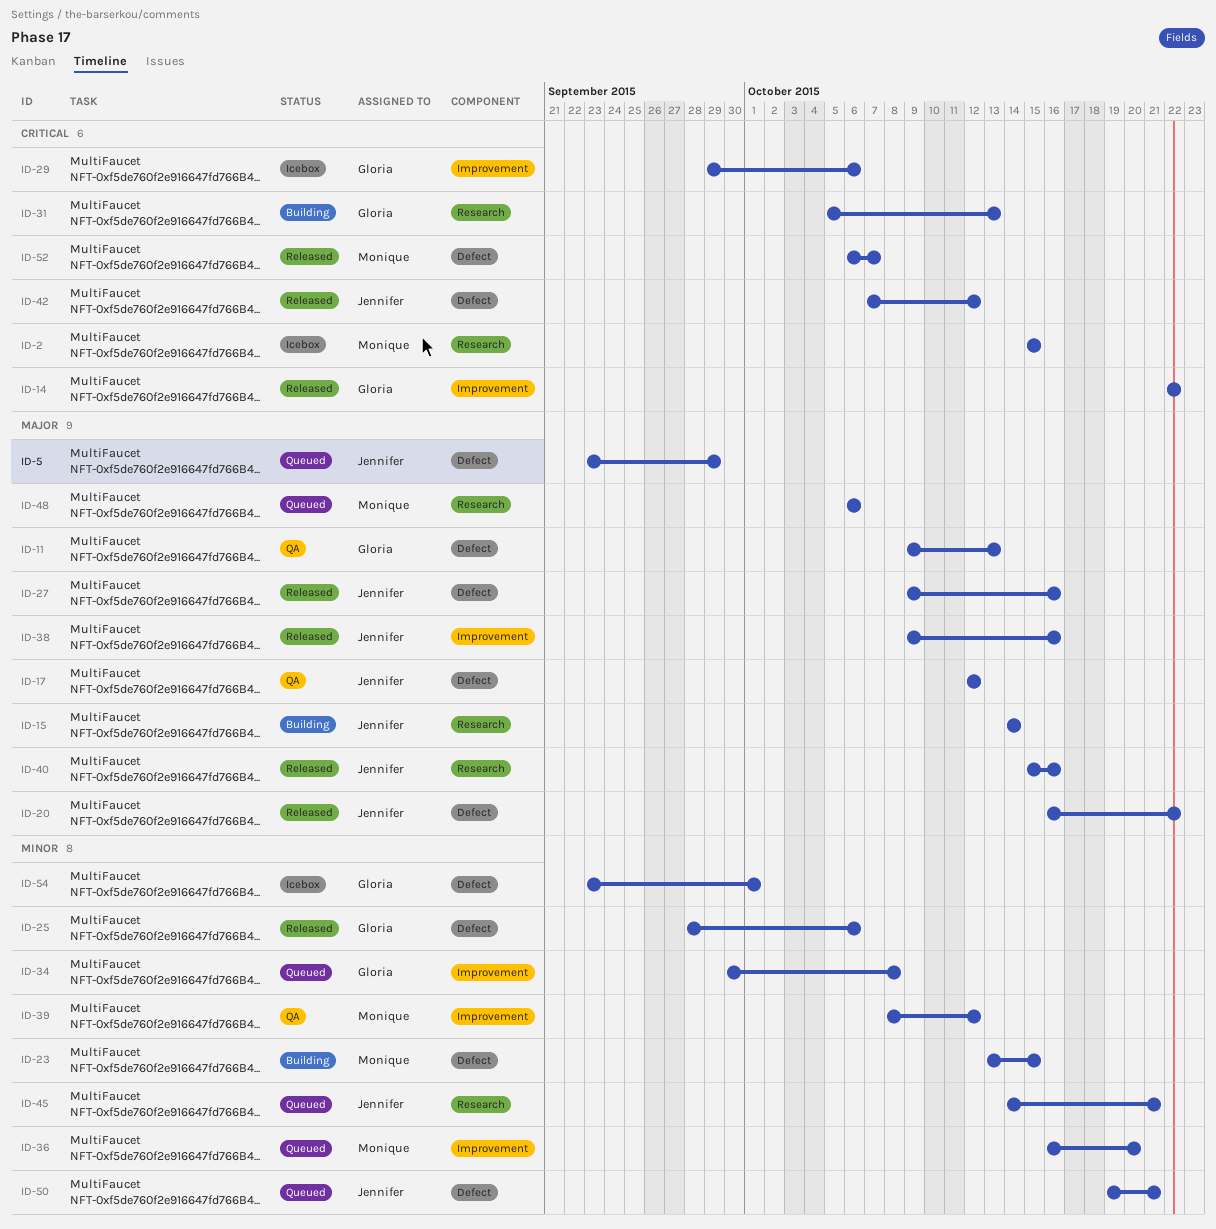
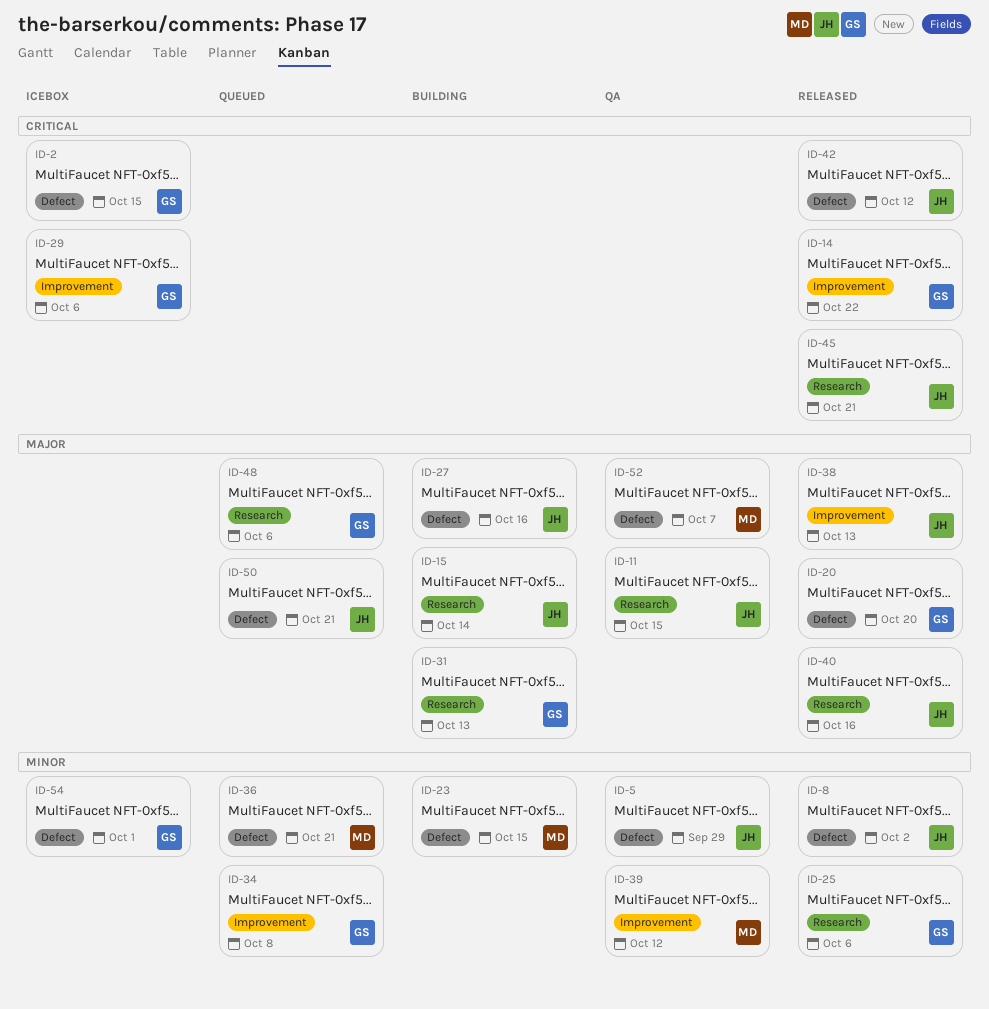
ID-2, owner: Monique -> Gloria
ID-2, label: Research -> Defect
ID-5, status: Queued -> QA
ID-5, priority: Major -> Minor
ID-8: none -> present
ID-11, owner: Gloria -> Jennifer
ID-11, label: Defect -> Research
ID-11, due: Oct 13 -> Oct 15
ID-17: present -> none
ID-20, owner: Jennifer -> Gloria
ID-20, due: Oct 22 -> Oct 20
ID-25, label: Defect -> Research
ID-27, status: Released -> Building
ID-31, priority: Critical -> Major
ID-36, label: Improvement -> Defect
ID-36, due: Oct 20 -> Oct 21
ID-38, due: Oct 16 -> Oct 13
ID-45, status: Queued -> Released
ID-45, priority: Minor -> Critical
ID-48, owner: Monique -> Gloria
ID-50, priority: Minor -> Major
ID-52, status: Released -> QA
ID-52, priority: Critical -> Major

